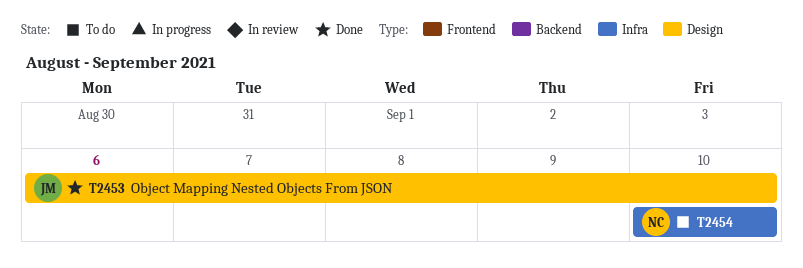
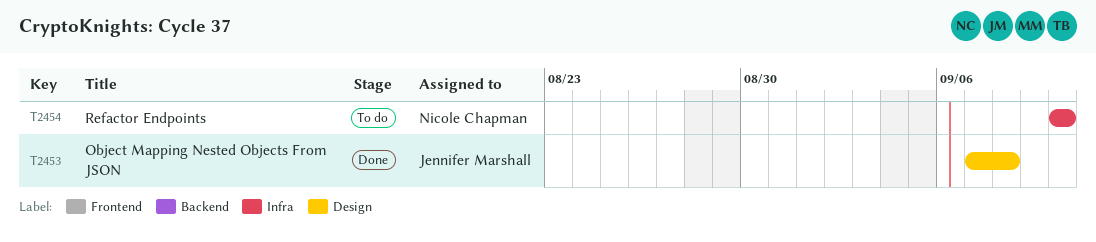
T2453, start: Sep 6 -> Sep 7
T2453, due: Sep 10 -> Sep 8

